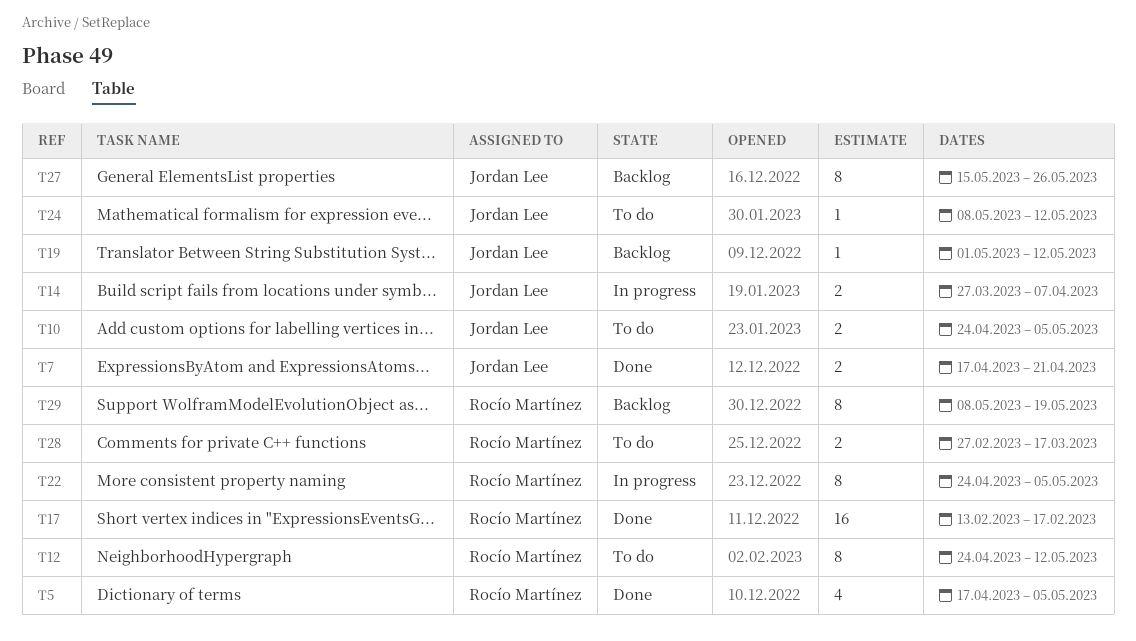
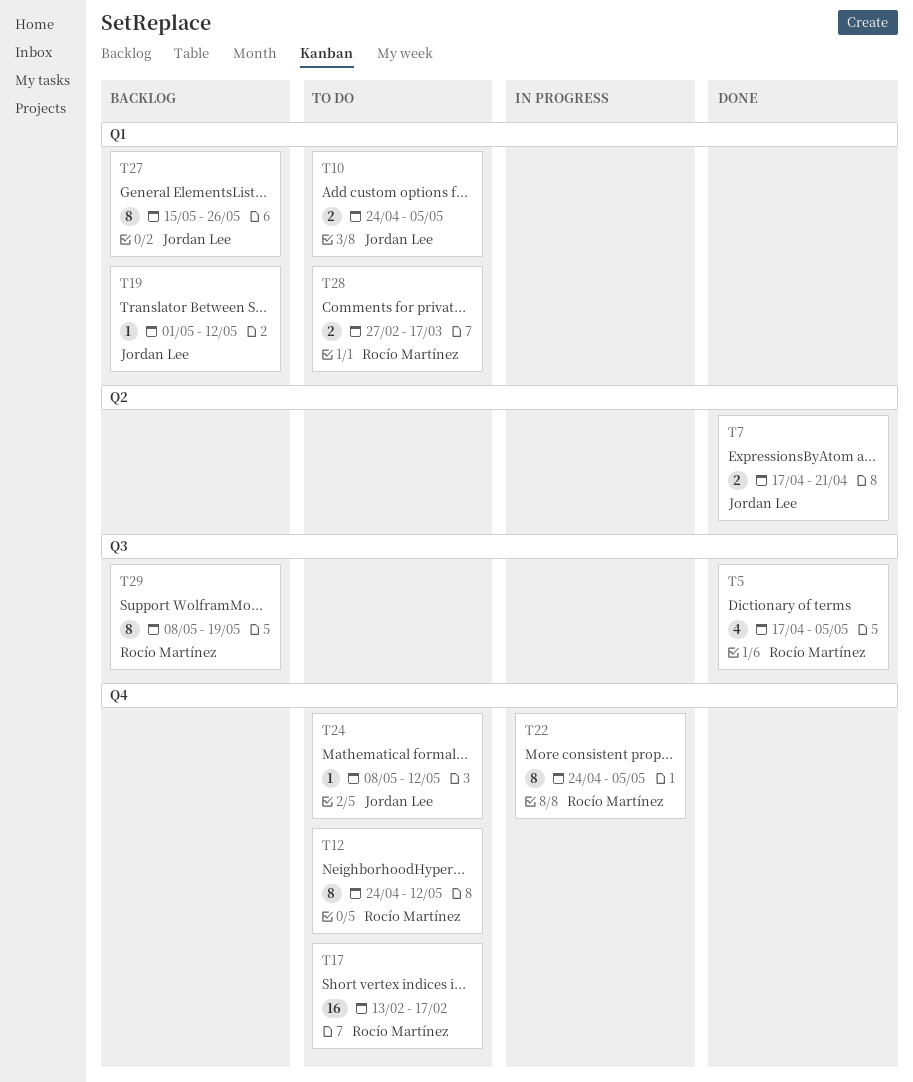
T14: present -> none
T17, status: Done -> To do

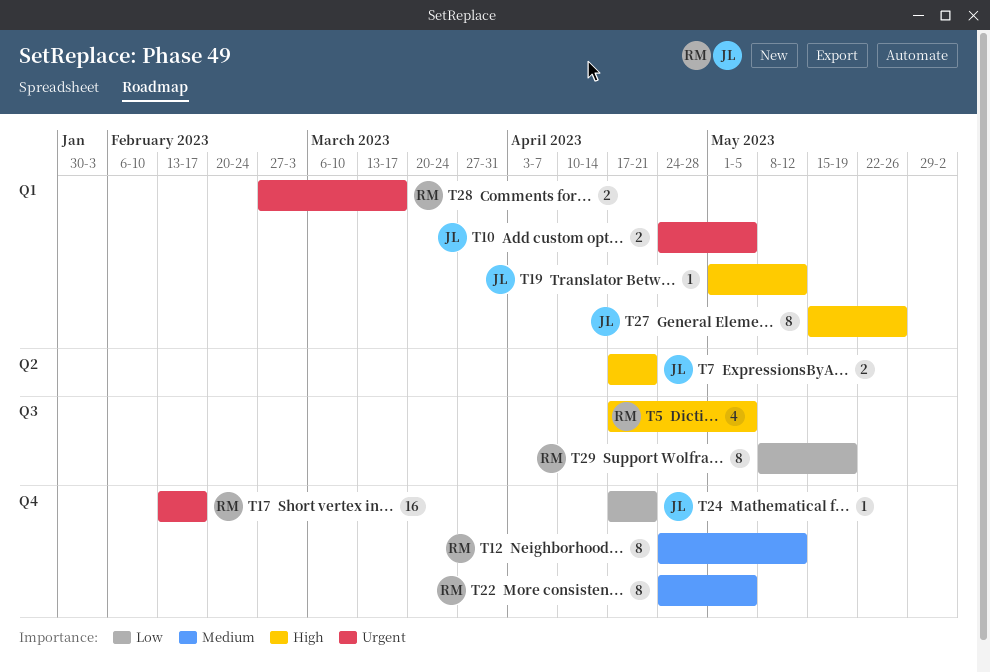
T24, start: May 8 -> Apr 17
T24, due: May 12 -> Apr 21

